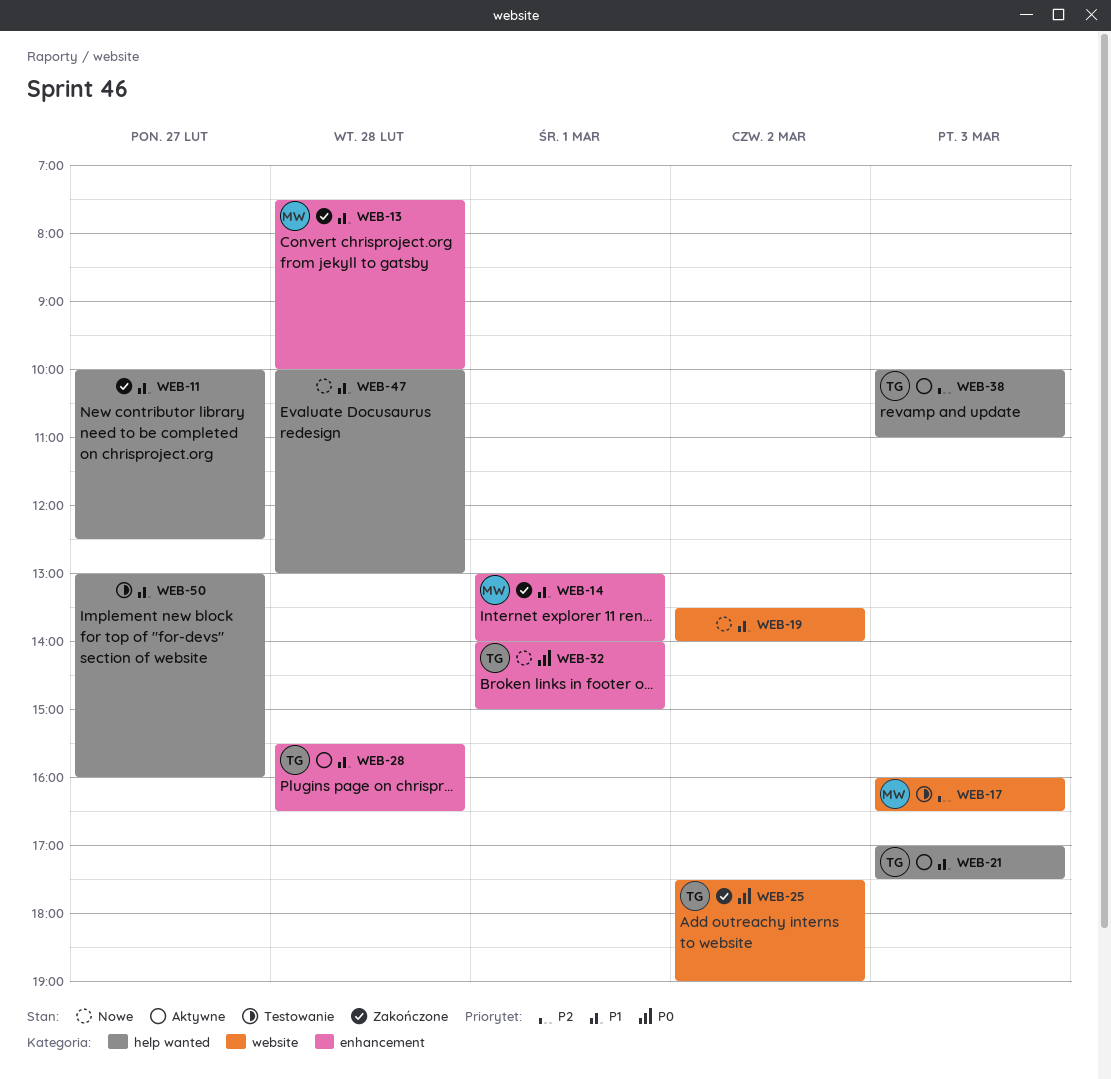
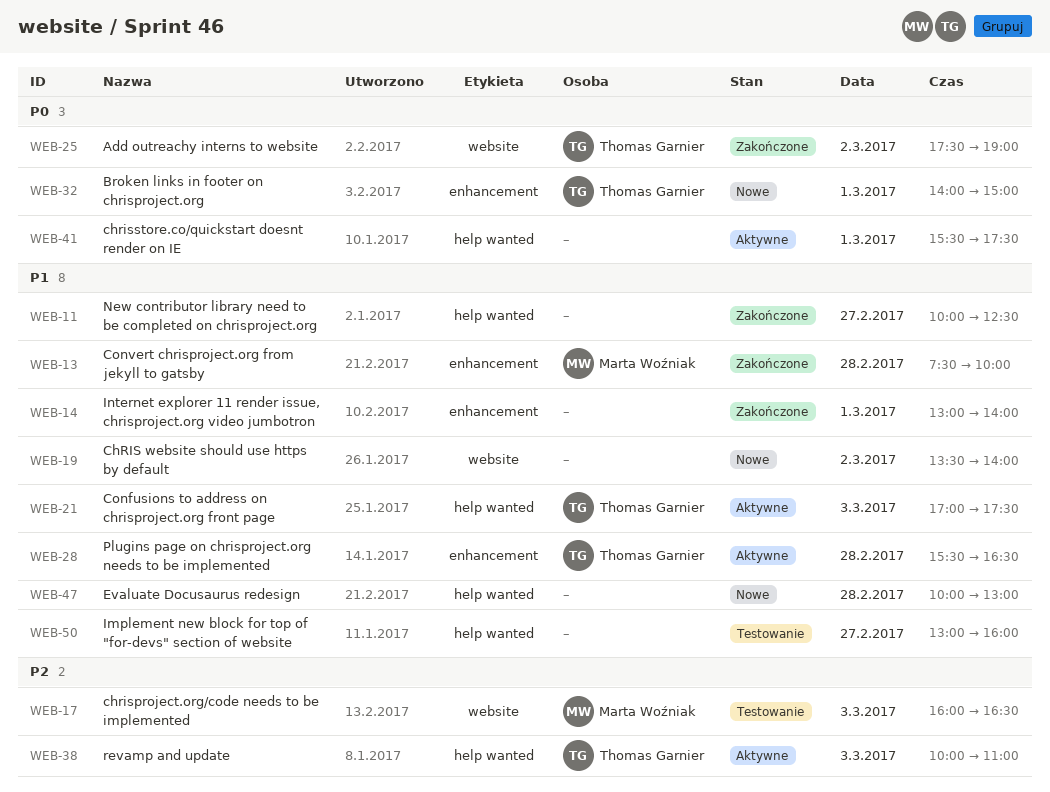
WEB-14, owner: Marta Woźniak -> none
WEB-41: none -> present

